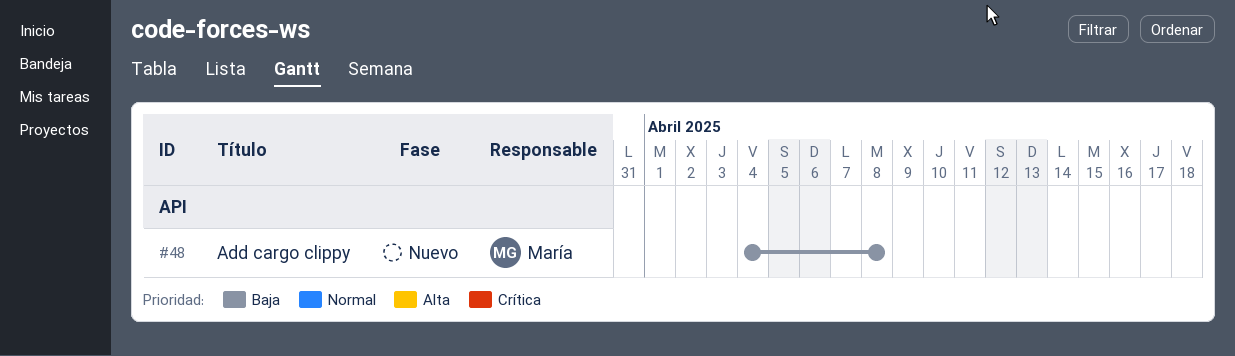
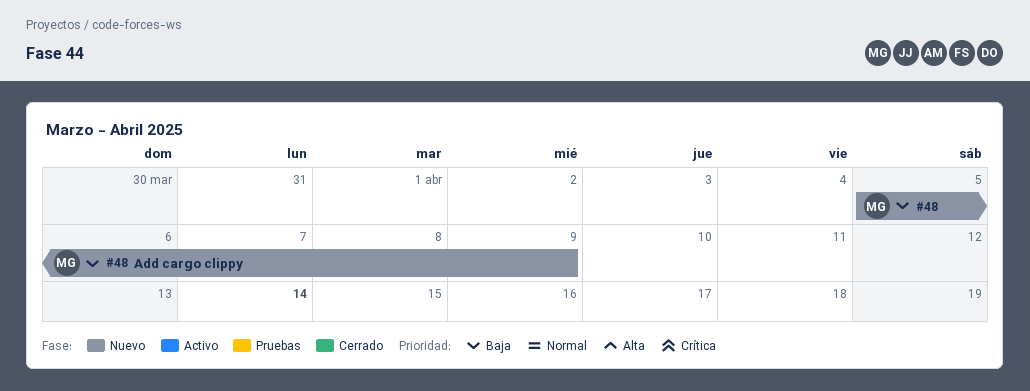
#48, start: Apr 4 -> Apr 5
#48, due: Apr 8 -> Apr 9

